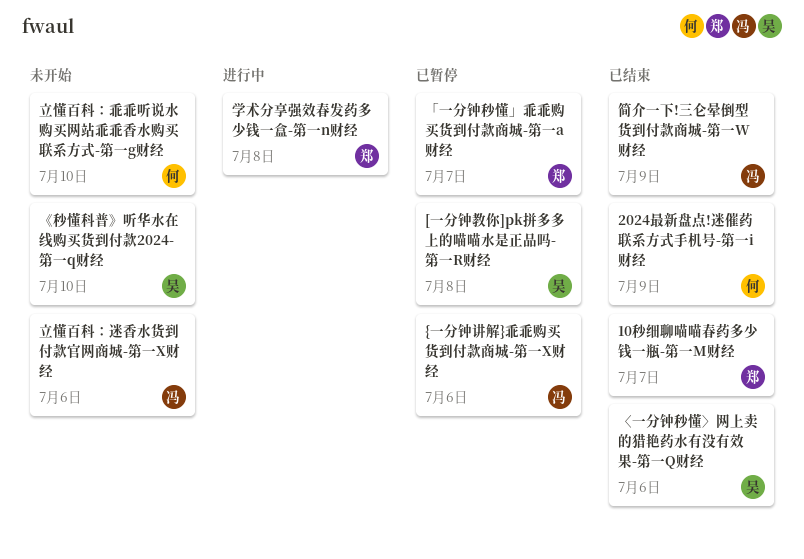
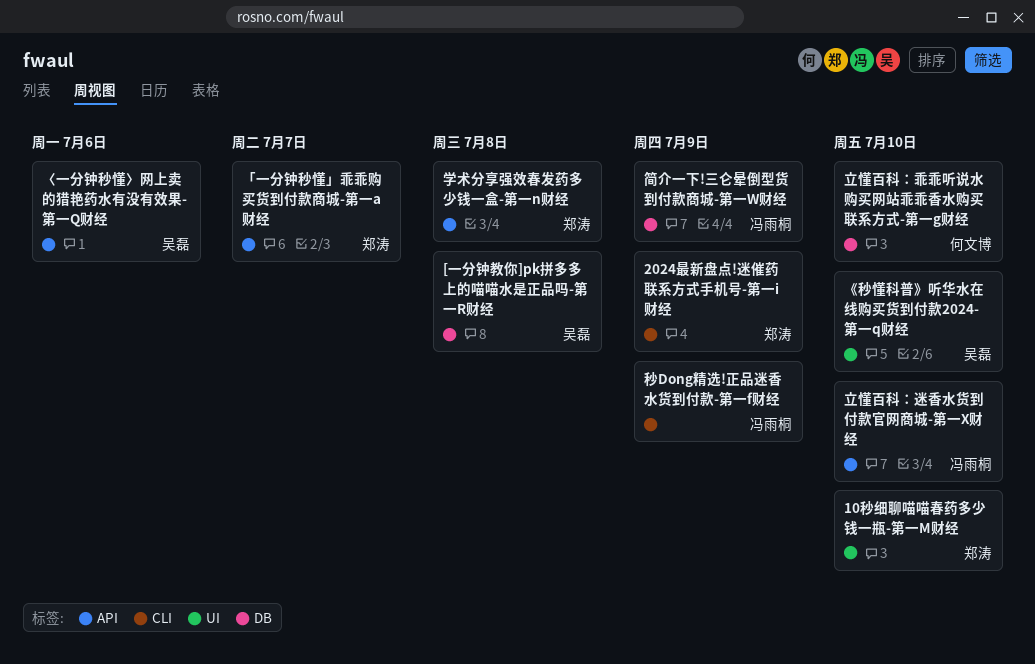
10秒细聊喵喵春药多少钱一瓶-第一M财经, due: Jul 7 -> Jul 10
2024最新盘点!迷催药联系方式手机号-第一i财经, owner: 何文博 -> 郑涛
{一分钟讲解}乖乖购买货到付款商城-第一X财经: present -> none
秒Dong精选!正品迷香水货到付款-第一f财经: none -> present
立懂百科：迷香水货到付款官网商城-第一X财经, due: Jul 6 -> Jul 10

